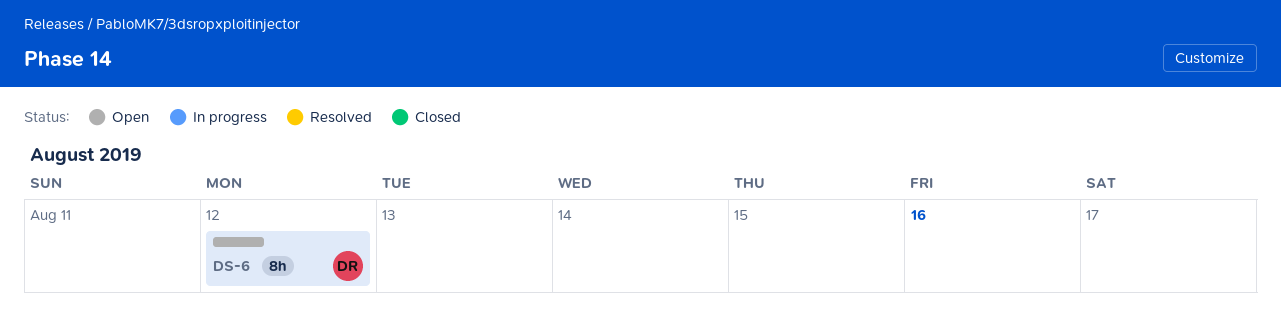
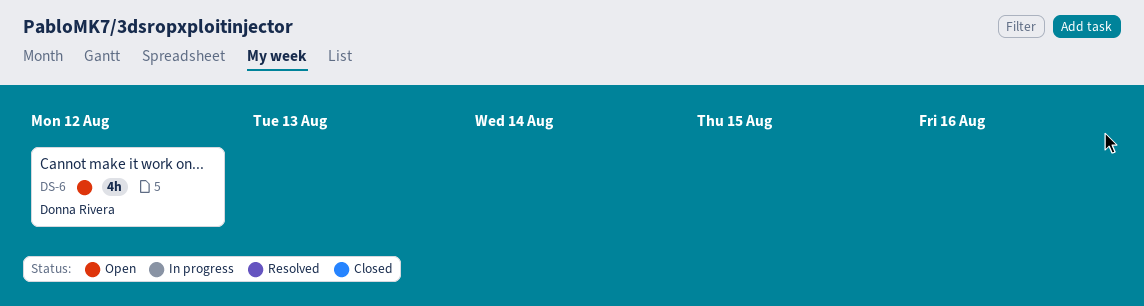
DS-6, estimate: 8h -> 4h

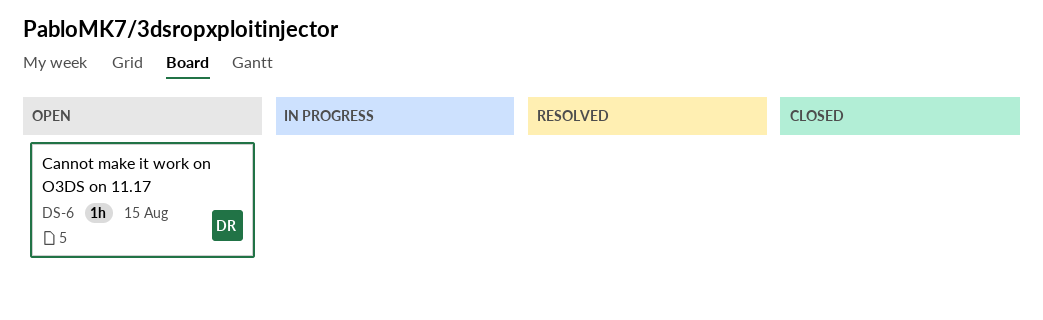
DS-6, estimate: 4h -> 1h
DS-6, due: Aug 12 -> Aug 15

